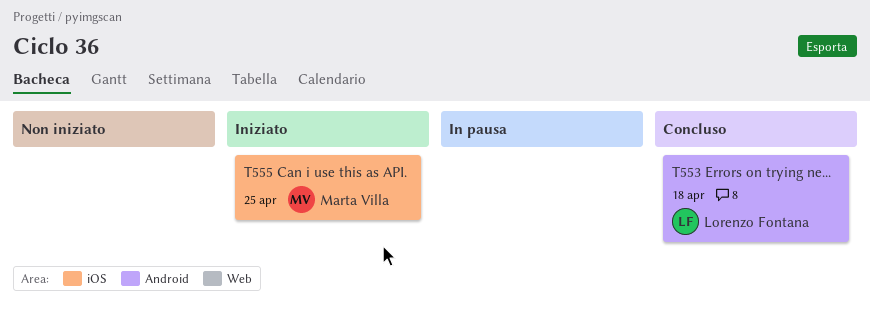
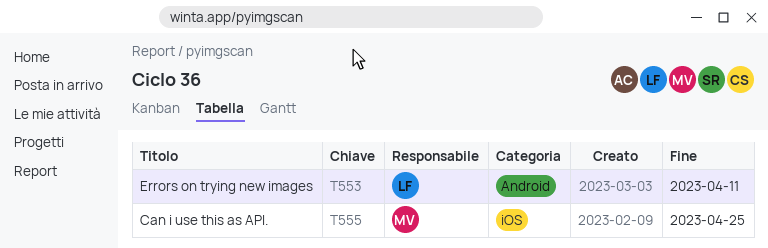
T553, due: Apr 18 -> Apr 11

